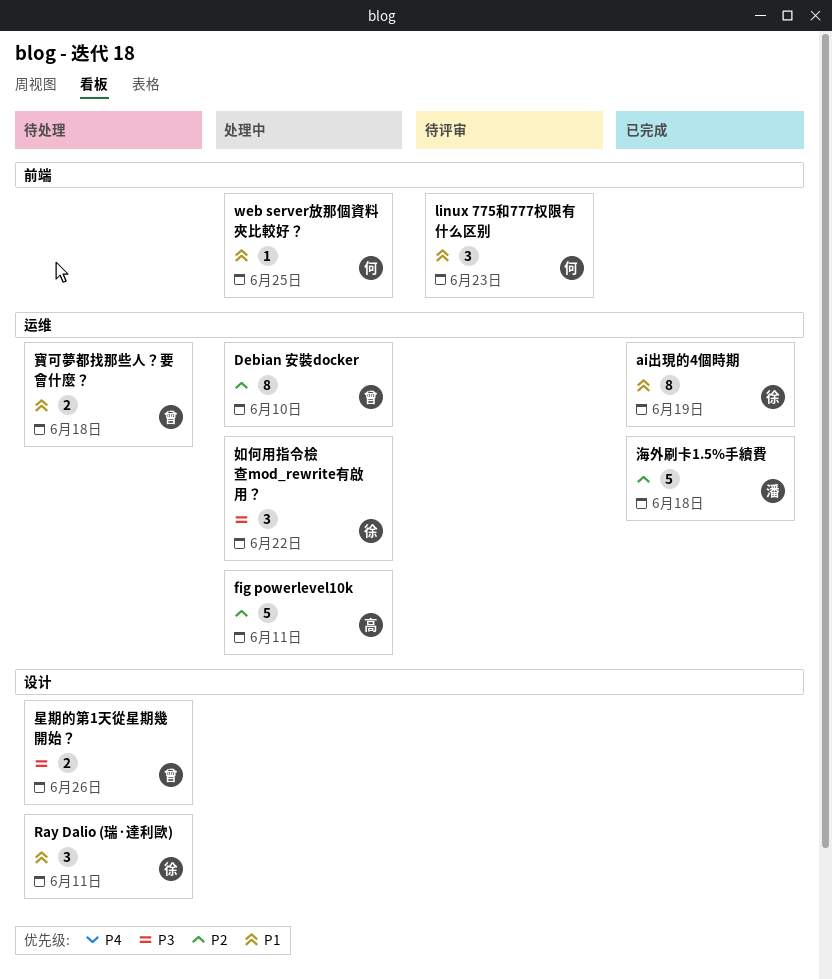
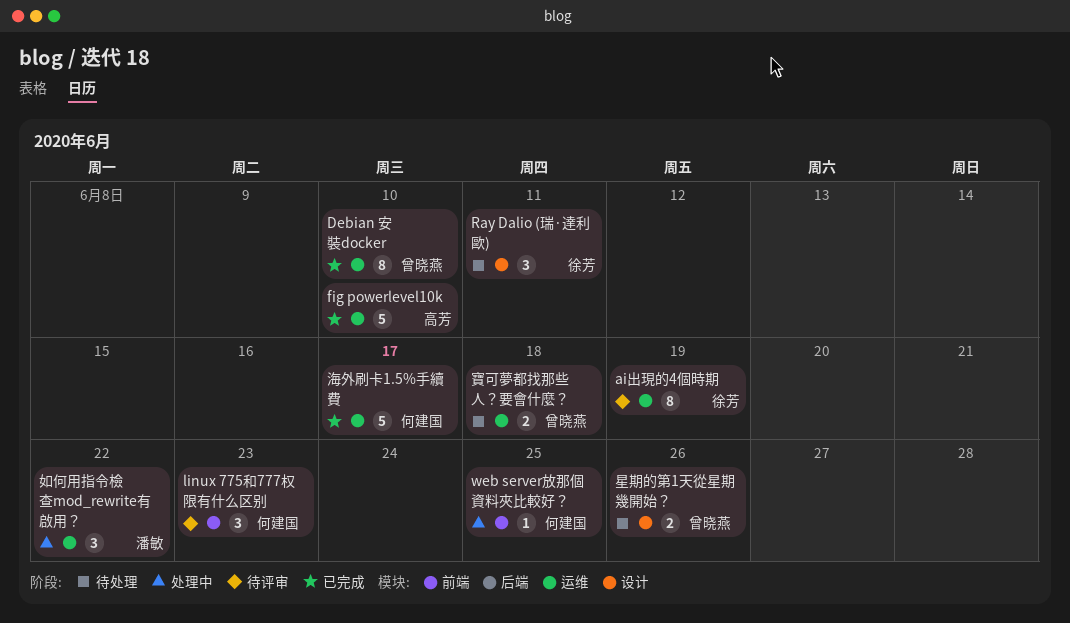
ai出現的4個時期, status: 已完成 -> 待评审
Debian 安裝docker, status: 处理中 -> 已完成
fig powerlevel10k, status: 处理中 -> 已完成
fig powerlevel10k, due: Jun 11 -> Jun 10
如何用指令檢查mod_rewrite有啟用？, owner: 徐芳 -> 潘敏
海外刷卡1.5%手續費, owner: 潘敏 -> 何建国
海外刷卡1.5%手續費, due: Jun 18 -> Jun 17

